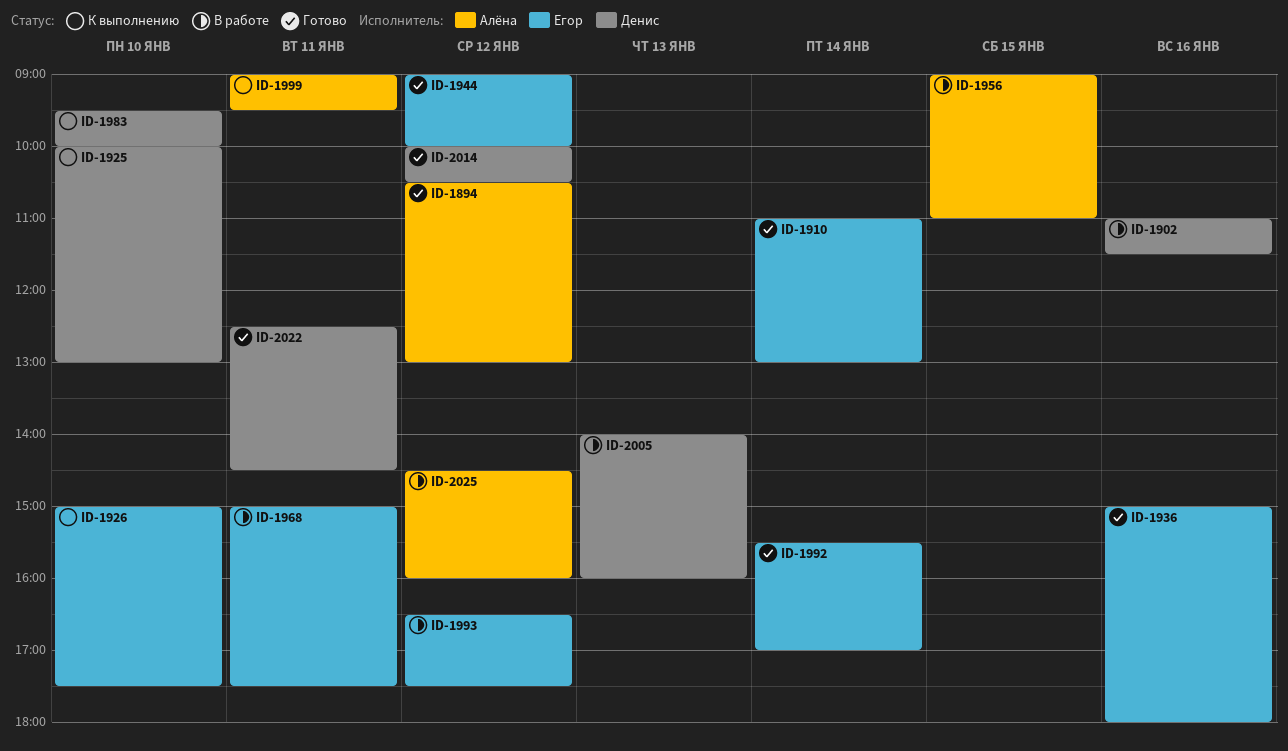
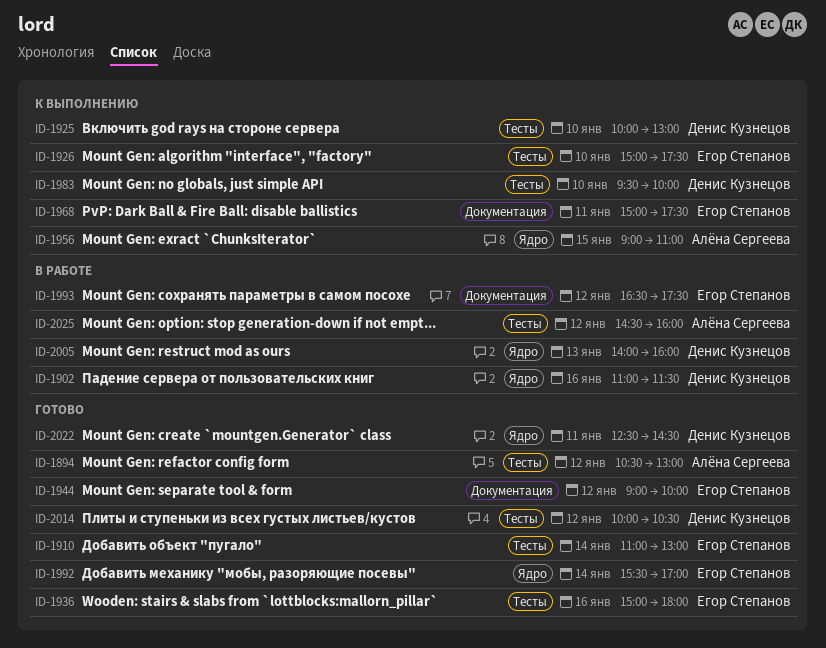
ID-1956, status: В работе -> К выполнению
ID-1968, status: В работе -> К выполнению
ID-1999: present -> none

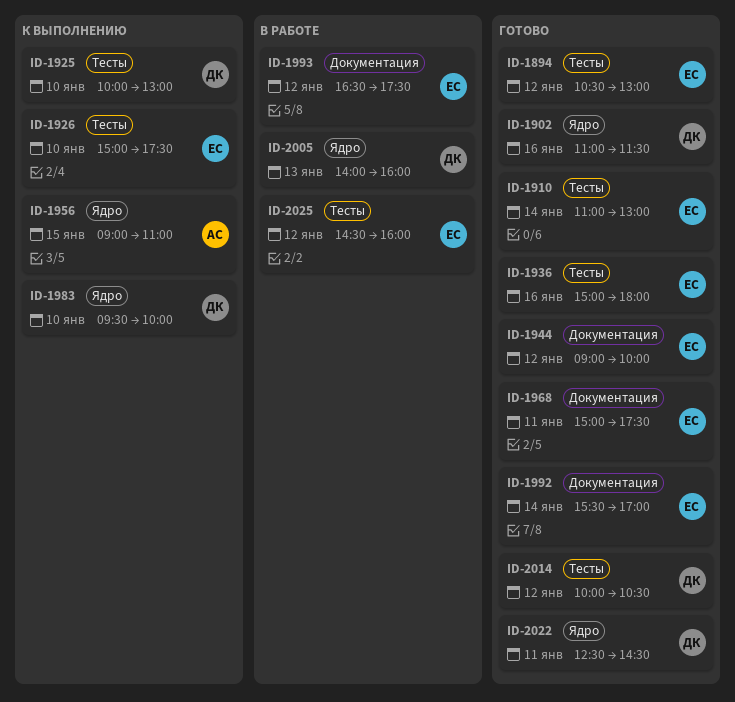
ID-1894, owner: Алёна Сергеева -> Егор Степанов
ID-1902, status: В работе -> Готово
ID-1968, status: К выполнению -> Готово
ID-1983, label: Тесты -> Ядро
ID-1992, label: Ядро -> Документация
ID-2025, owner: Алёна Сергеева -> Егор Степанов

